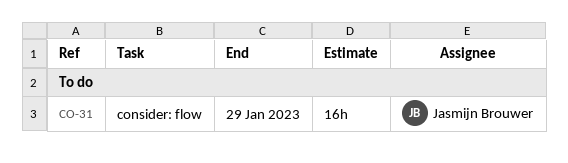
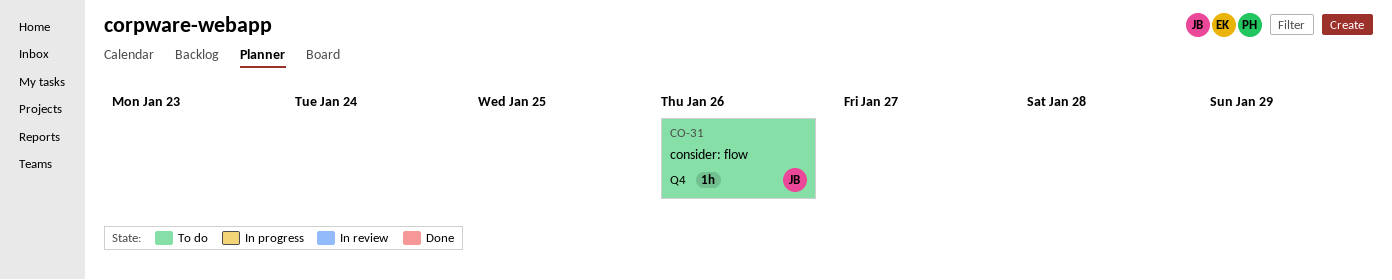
CO-31, estimate: 16h -> 1h
CO-31, due: Jan 29 -> Jan 26

